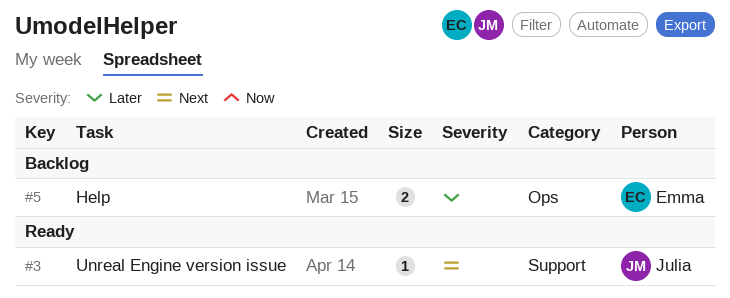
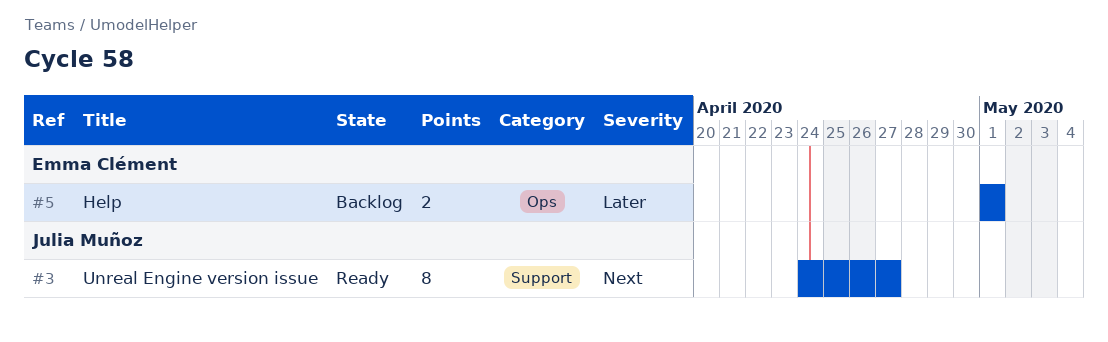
#3, estimate: 1 -> 8

